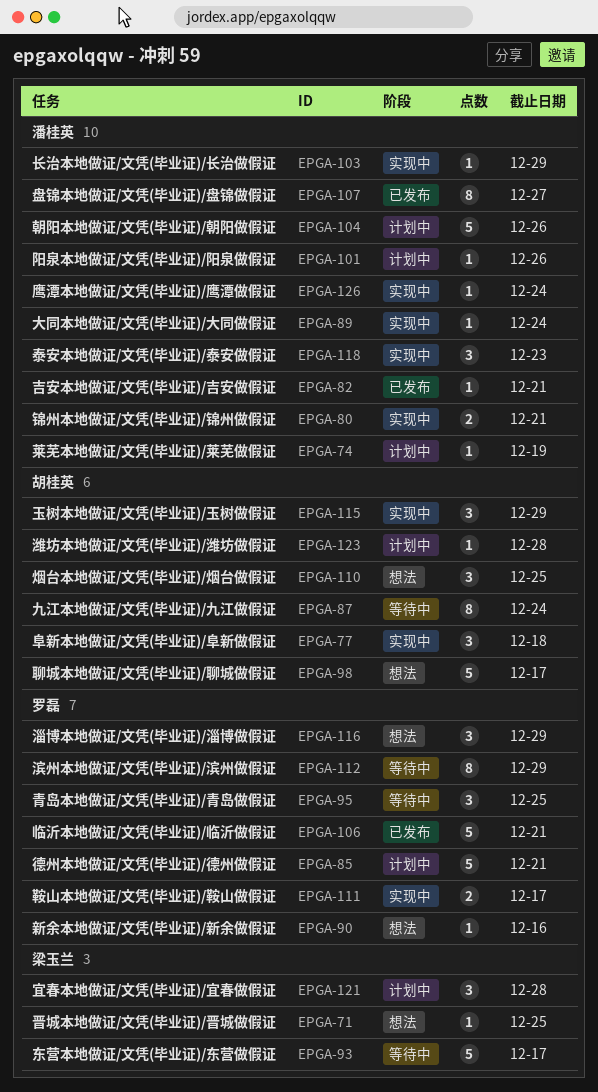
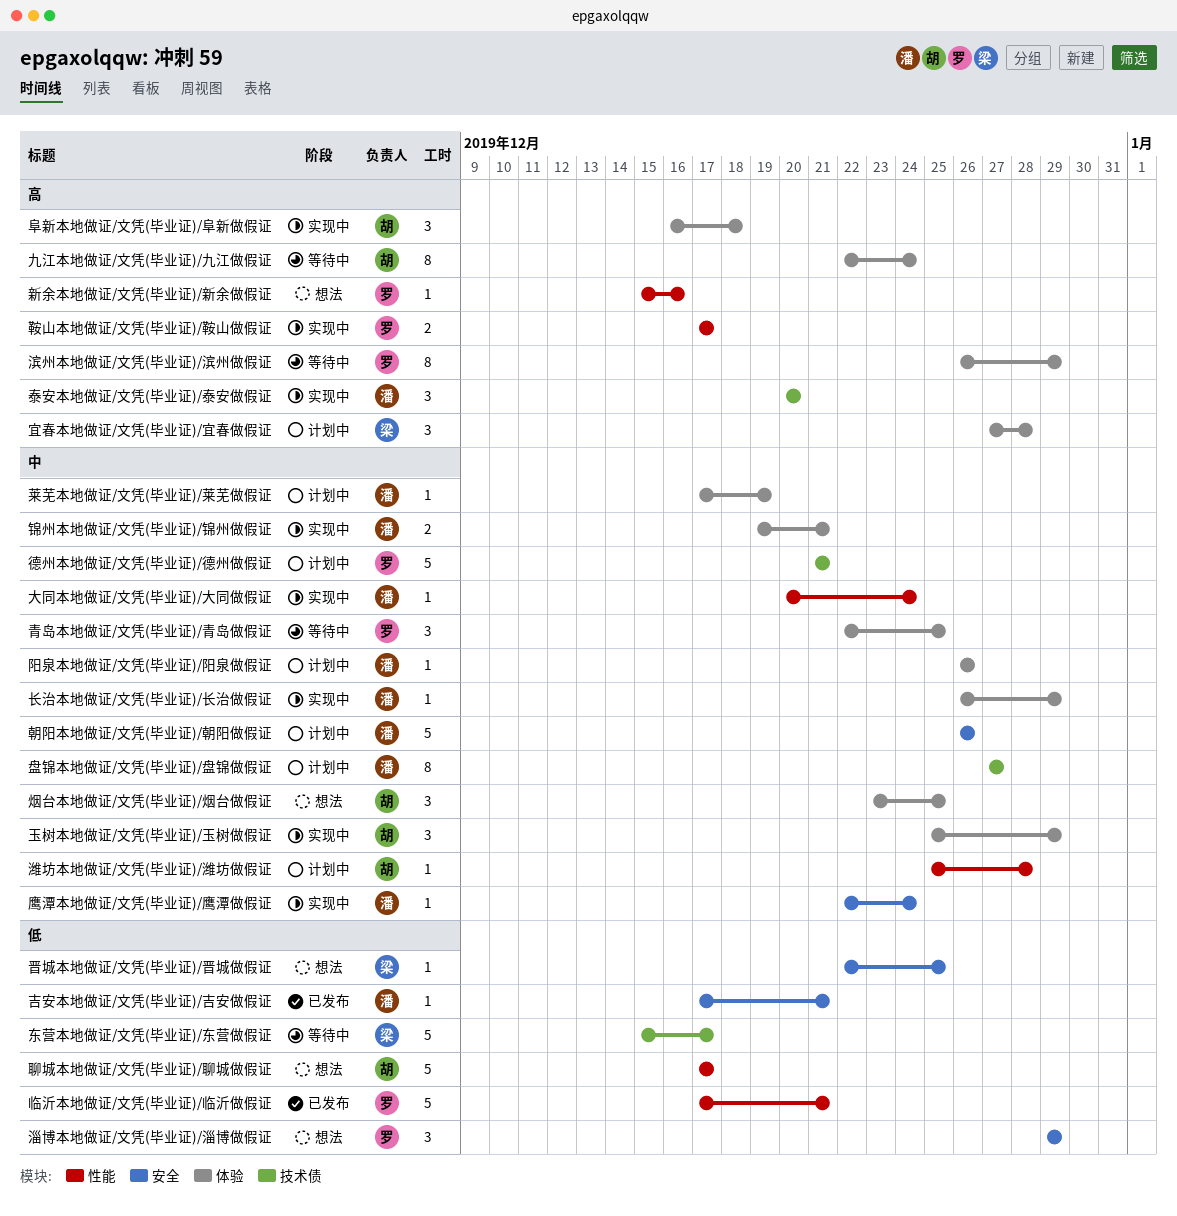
泰安本地做证/文凭(毕业证)/泰安做假证, due: Dec 23 -> Dec 20
盘锦本地做证/文凭(毕业证)/盘锦做假证, status: 已发布 -> 计划中

